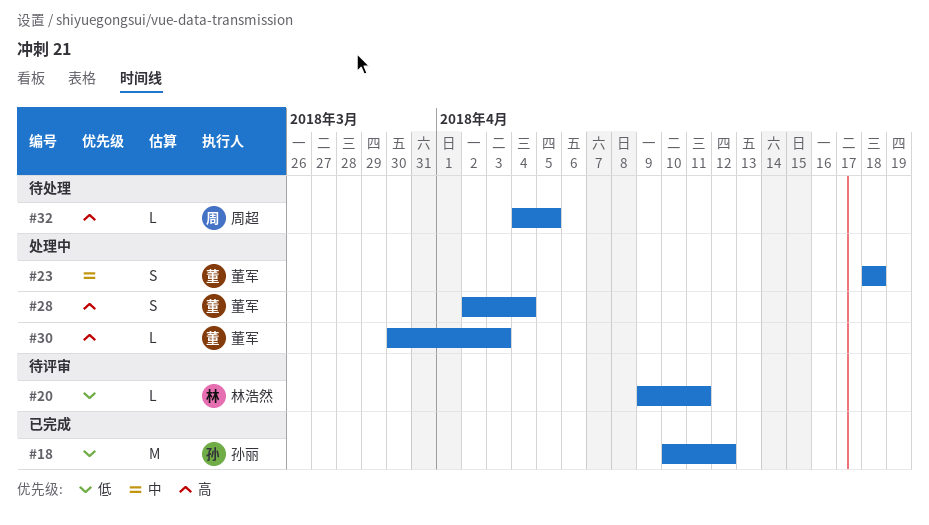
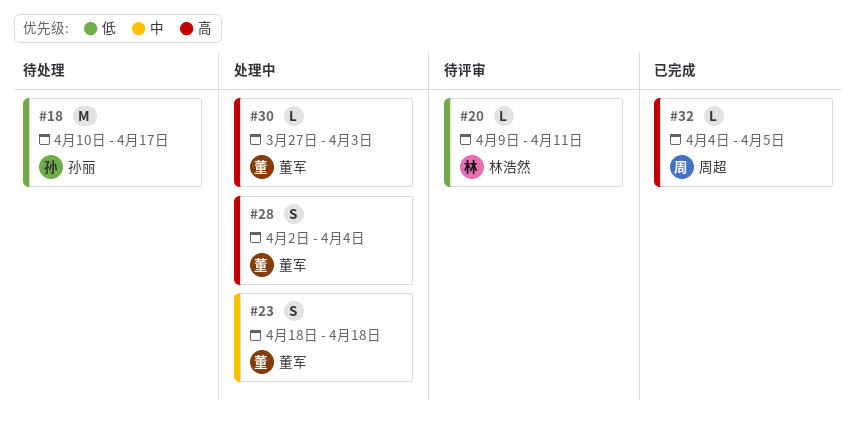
#18, status: 已完成 -> 待处理
#18, due: Apr 12 -> Apr 17
#30, start: Mar 30 -> Mar 27
#32, status: 待处理 -> 已完成

